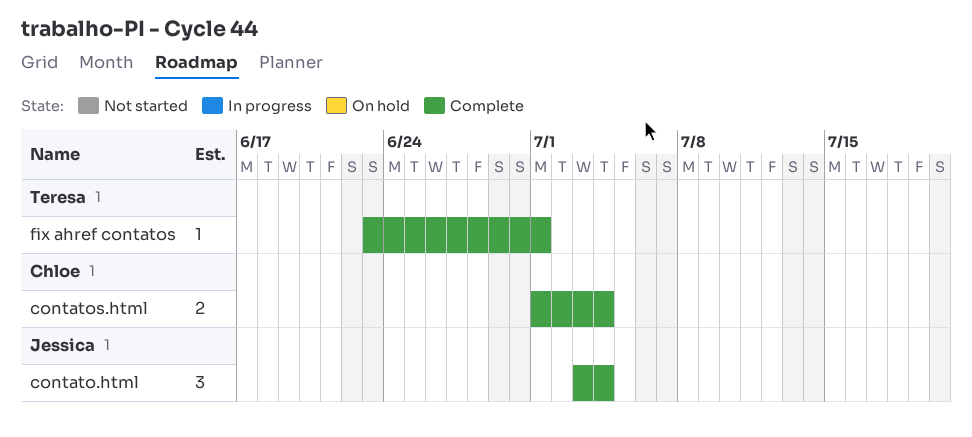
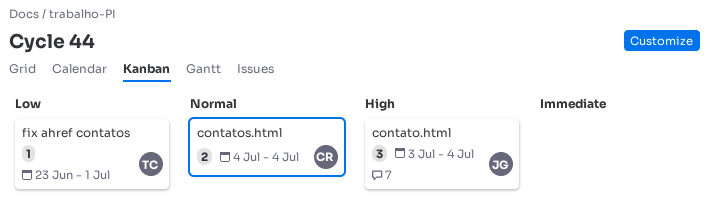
contatos.html, start: Jul 1 -> Jul 4

